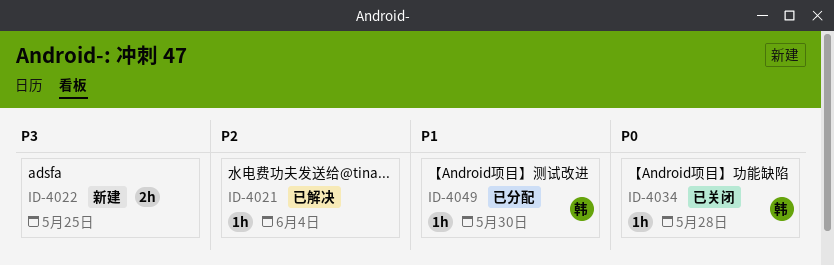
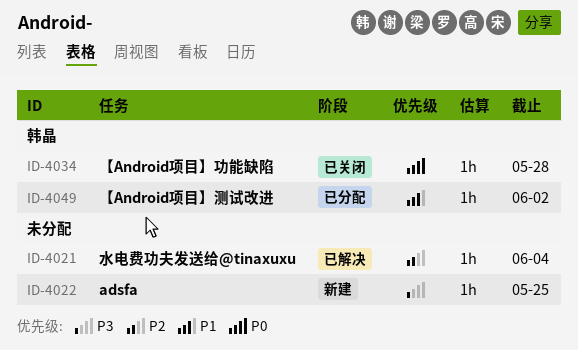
ID-4022, estimate: 2h -> 1h
ID-4049, due: May 30 -> Jun 2

